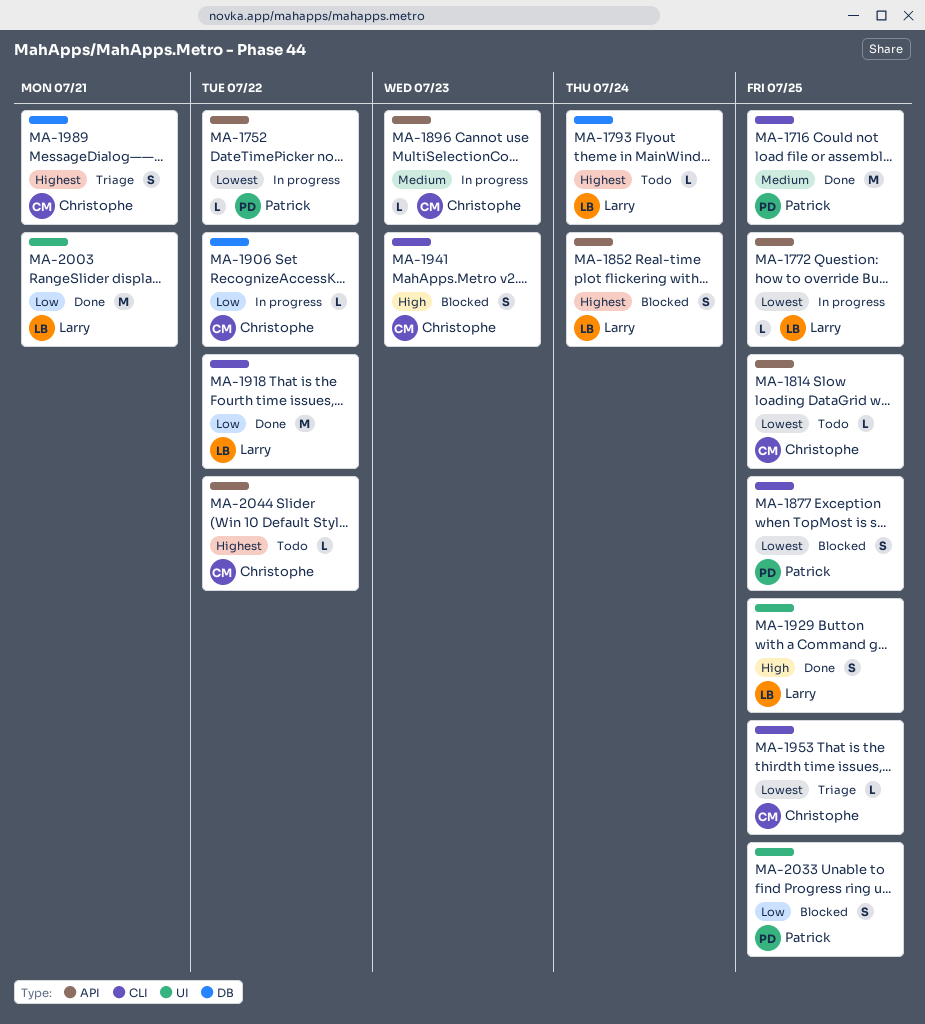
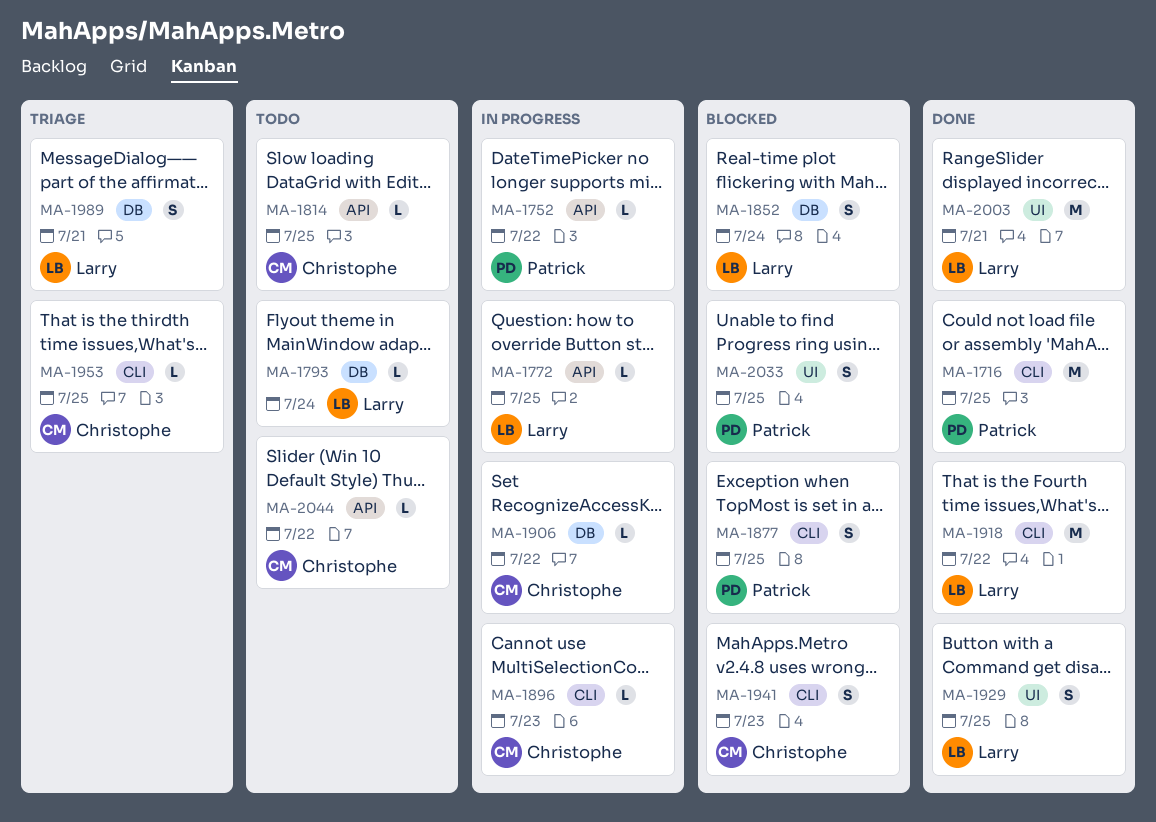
MA-1852, label: API -> DB
MA-1896, label: API -> CLI
MA-1989, owner: Christophe -> Larry

